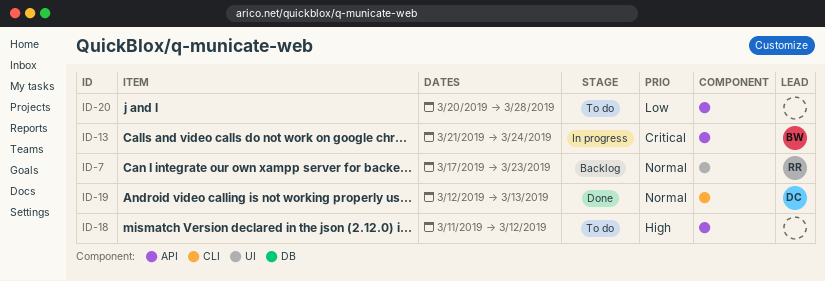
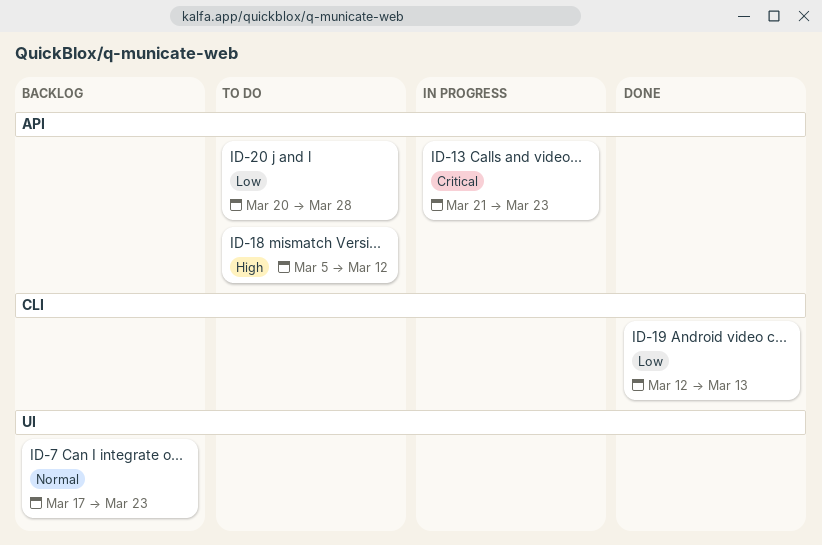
ID-13, due: Mar 24 -> Mar 23
ID-18, start: Mar 11 -> Mar 5
ID-19, priority: Normal -> Low

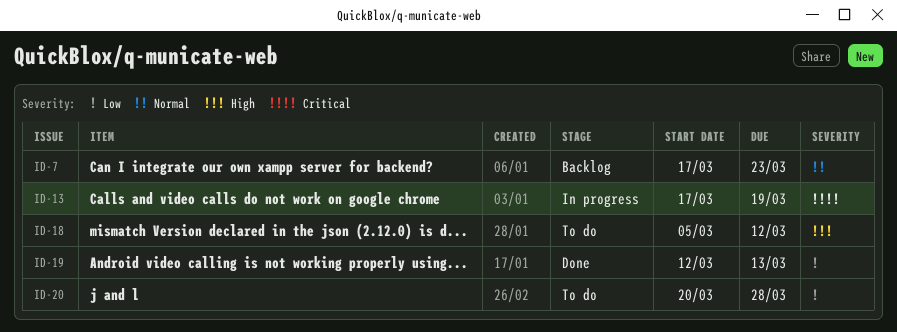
ID-13, start: Mar 21 -> Mar 17
ID-13, due: Mar 23 -> Mar 19

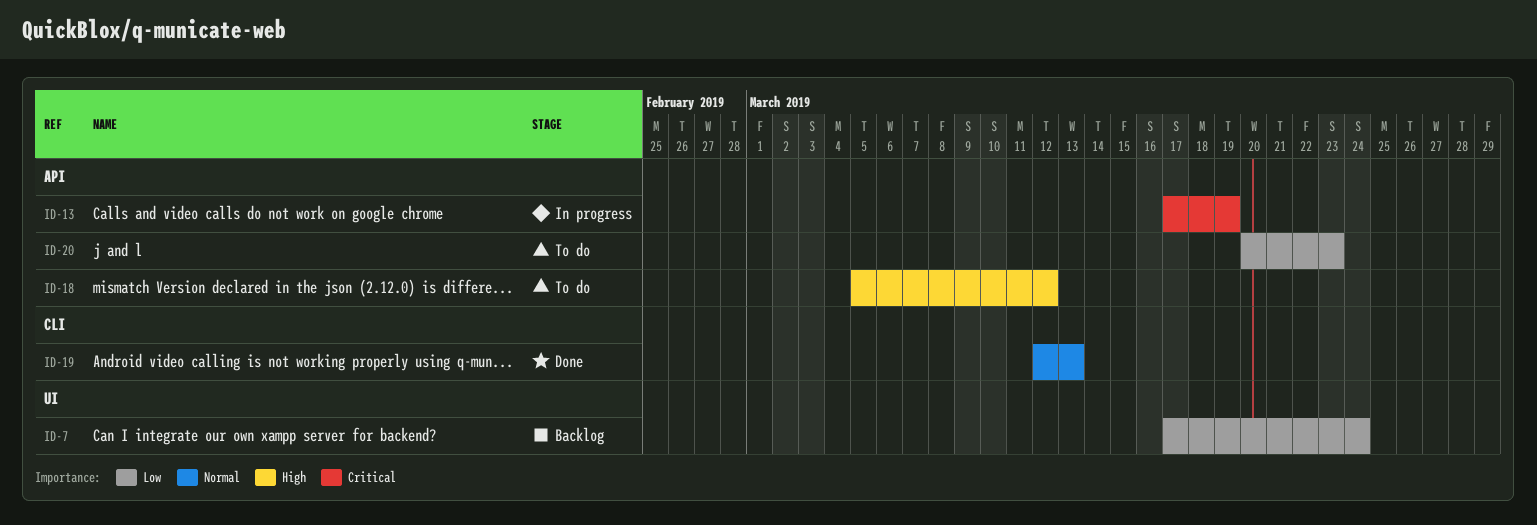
ID-7, priority: Normal -> Low
ID-7, due: Mar 23 -> Mar 24
ID-19, priority: Low -> Normal
ID-20, due: Mar 28 -> Mar 23

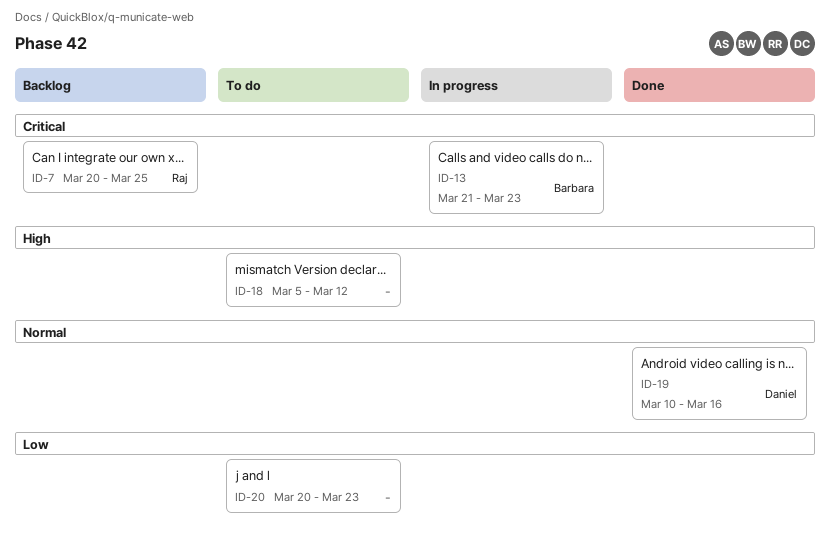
ID-7, priority: Low -> Critical
ID-7, start: Mar 17 -> Mar 20
ID-7, due: Mar 24 -> Mar 25
ID-13, start: Mar 17 -> Mar 21
ID-13, due: Mar 19 -> Mar 23
ID-19, start: Mar 12 -> Mar 10
ID-19, due: Mar 13 -> Mar 16

